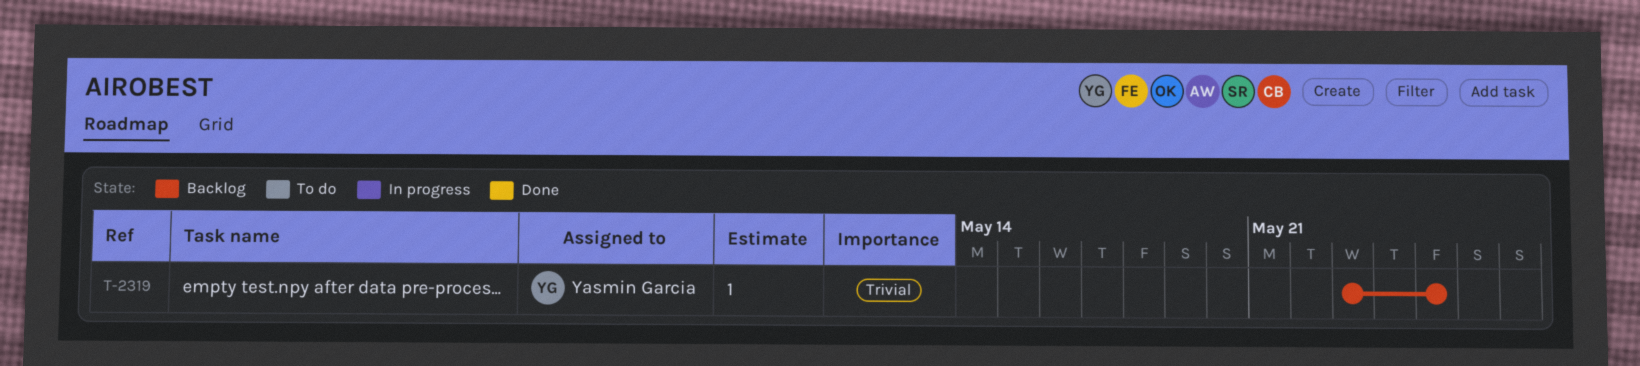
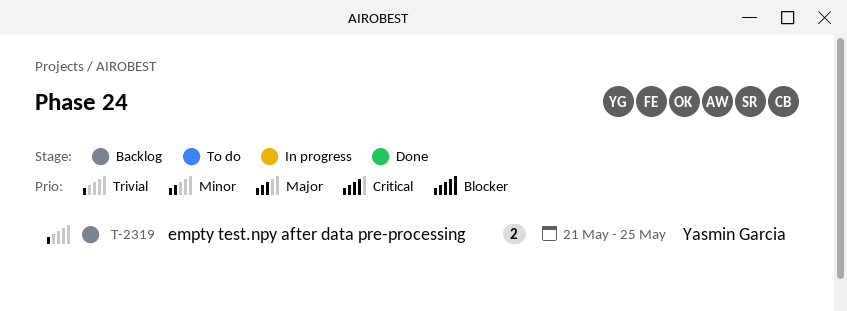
T-2319, estimate: 1 -> 2
T-2319, start: May 23 -> May 21

